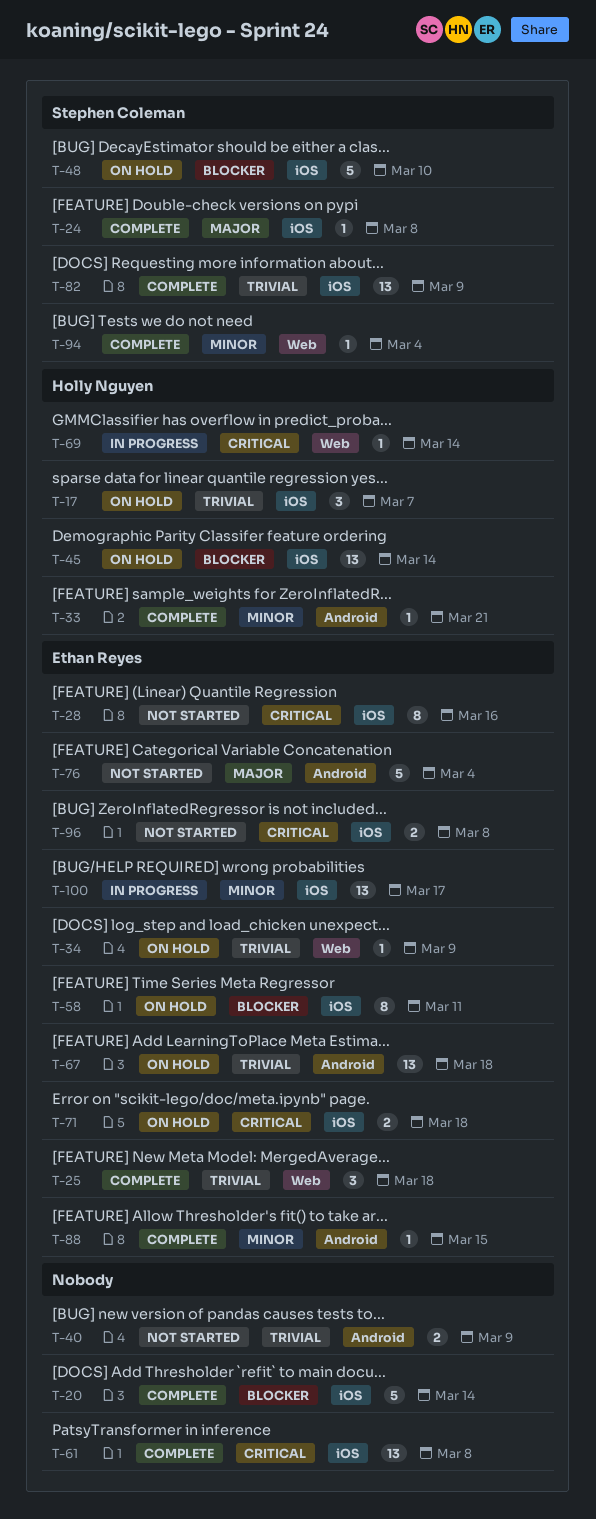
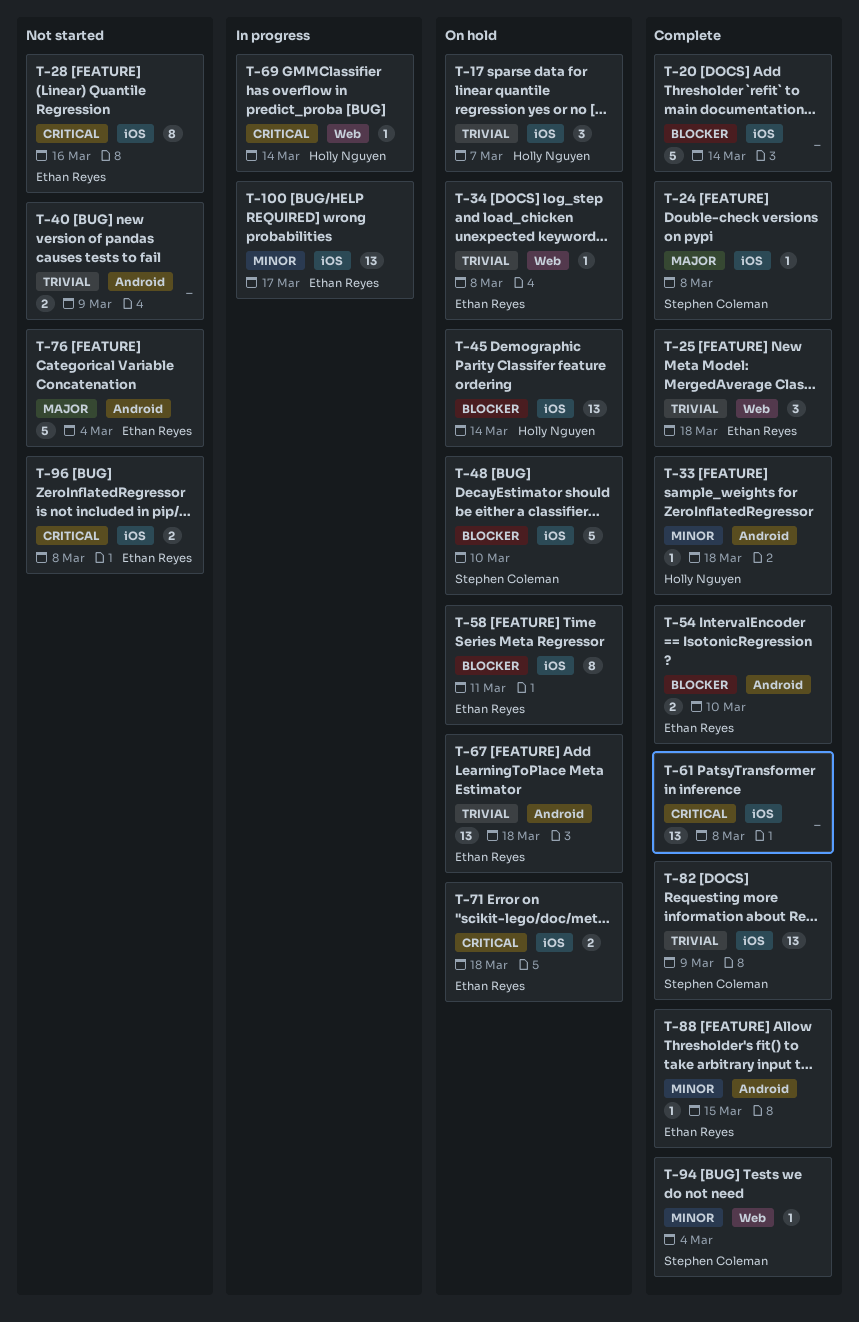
T-33, due: Mar 21 -> Mar 18
T-34, due: Mar 9 -> Mar 8
T-54: none -> present

